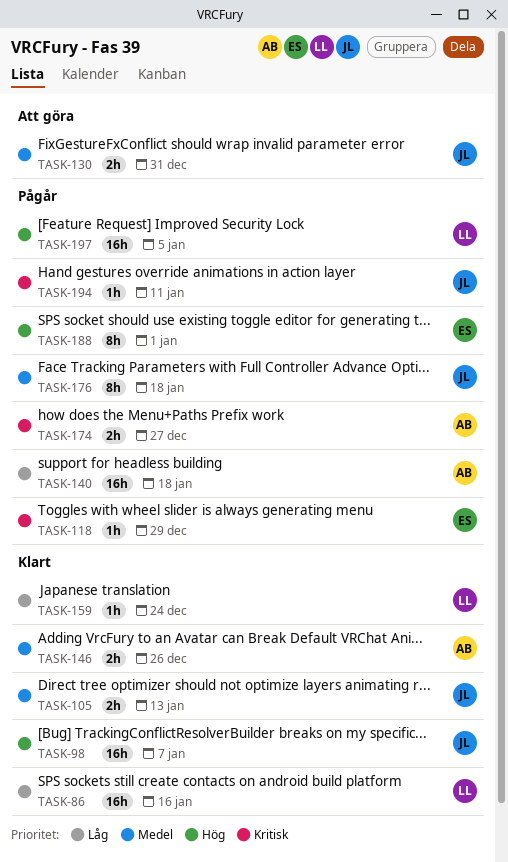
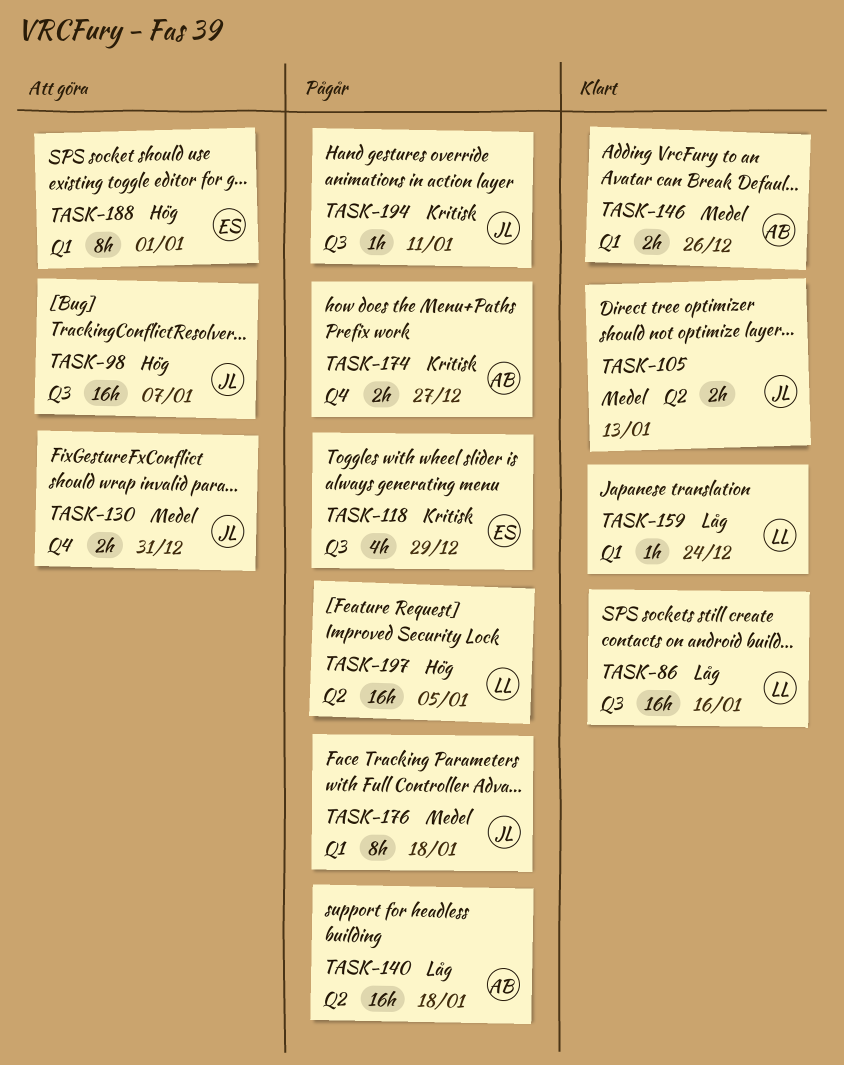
TASK-98, status: Klart -> Att göra
TASK-118, estimate: 1h -> 4h
TASK-188, status: Pågår -> Att göra

